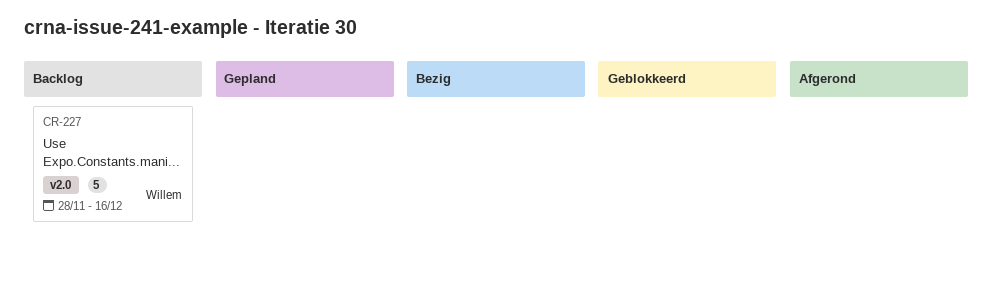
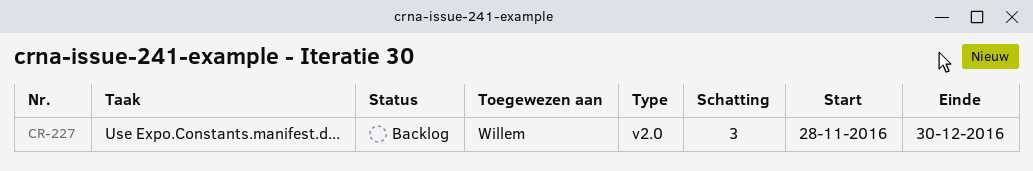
CR-227, estimate: 5 -> 3
CR-227, due: Dec 16 -> Dec 30

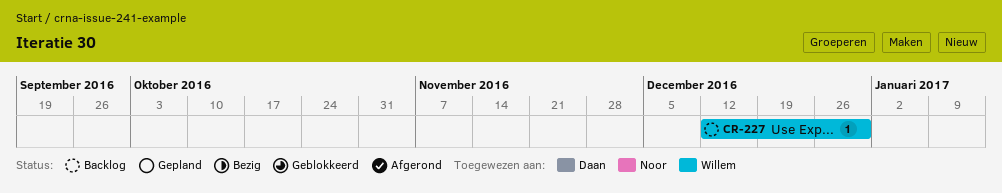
CR-227, estimate: 3 -> 1
CR-227, start: Nov 28 -> Dec 12

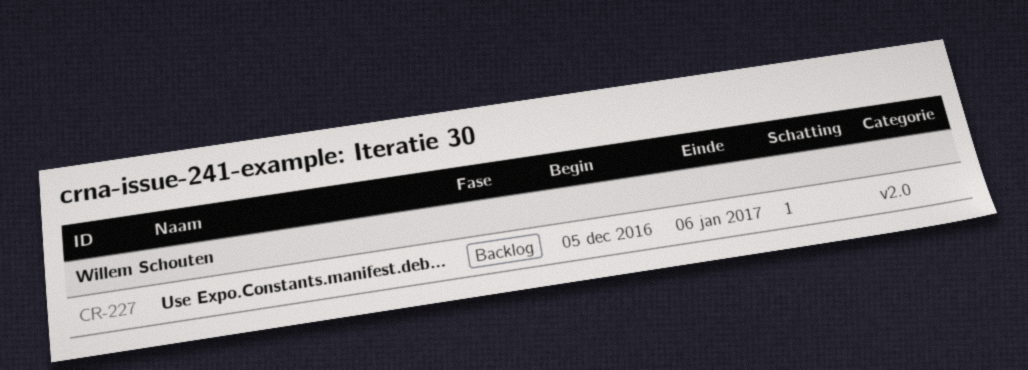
CR-227, start: Dec 12 -> Dec 5
CR-227, due: Dec 30 -> Jan 6

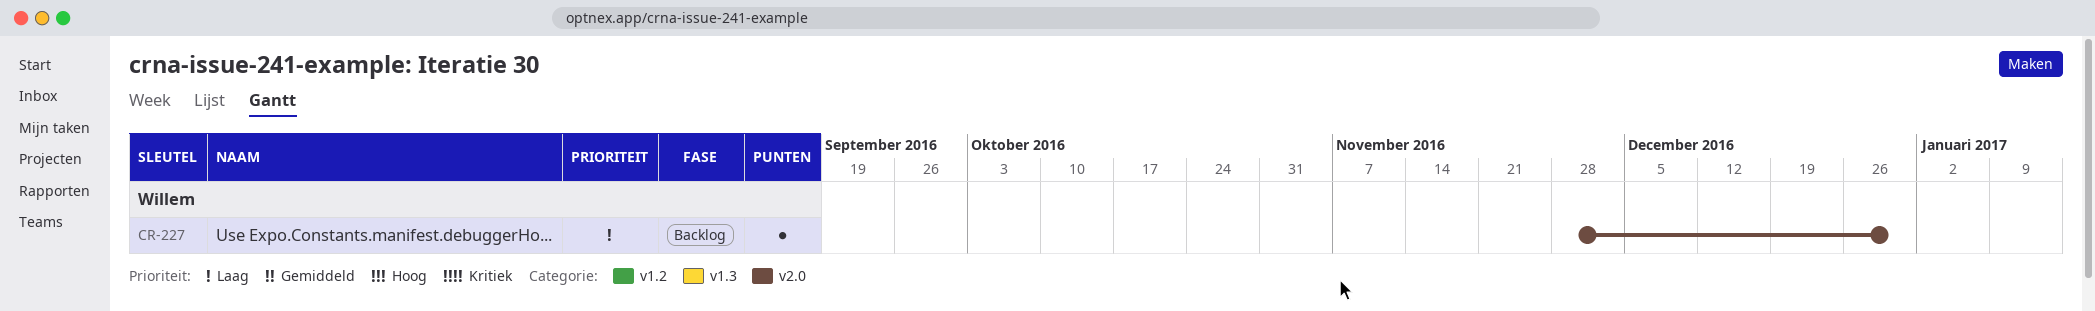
CR-227, start: Dec 5 -> Nov 28
CR-227, due: Jan 6 -> Dec 30

